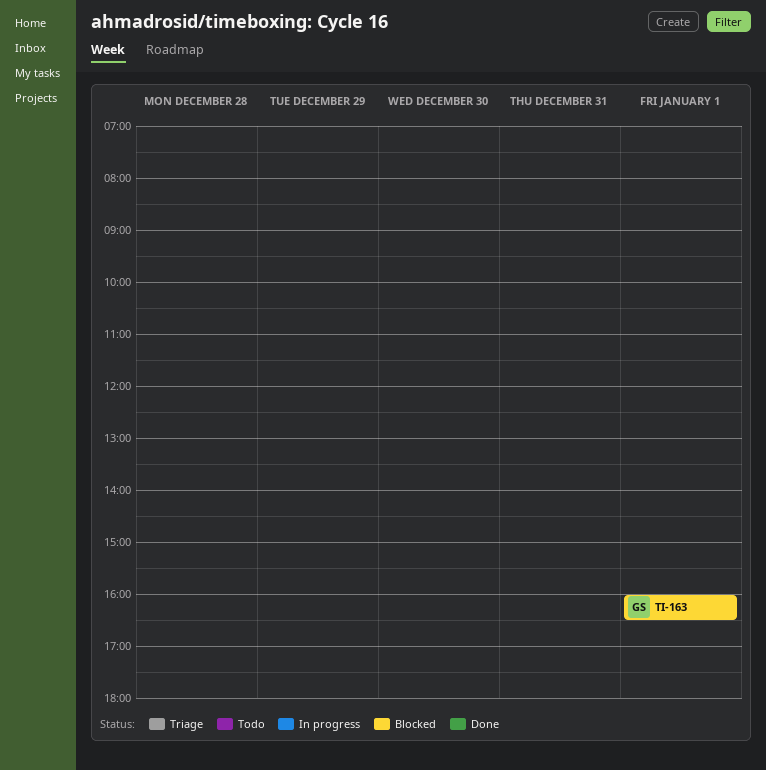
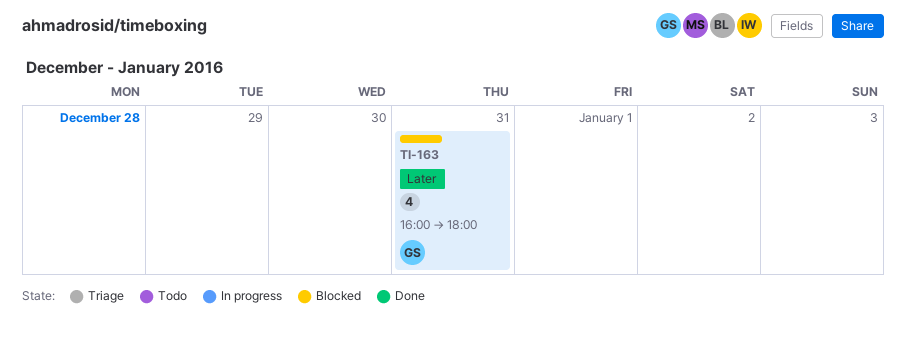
TI-163, day: Jan 1 -> Dec 31
TI-163, ends: 16:30 -> 18:00

